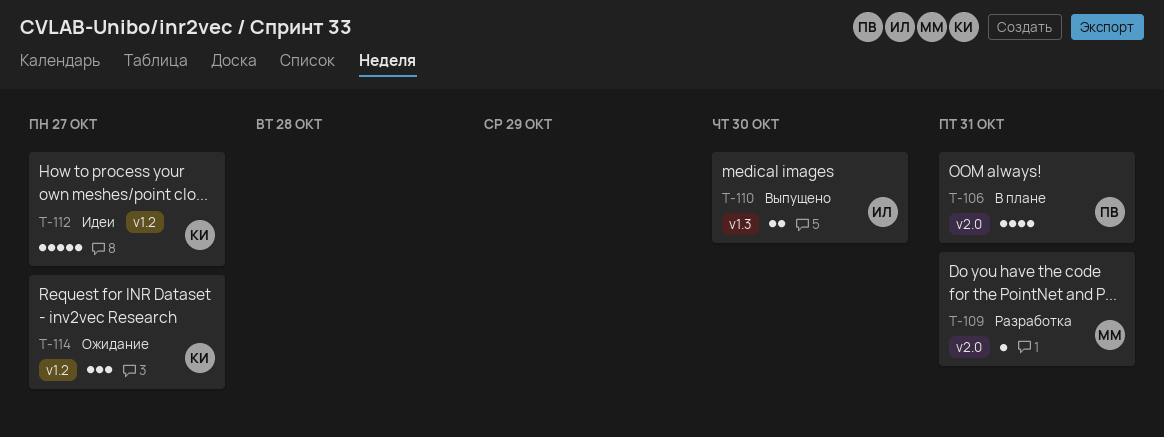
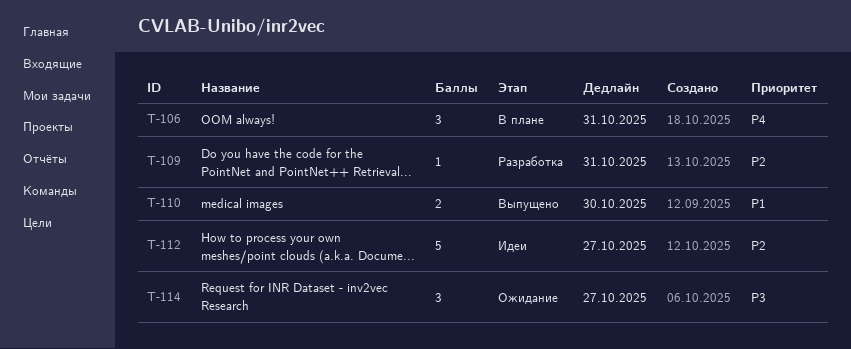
T-106, estimate: 4 -> 3

